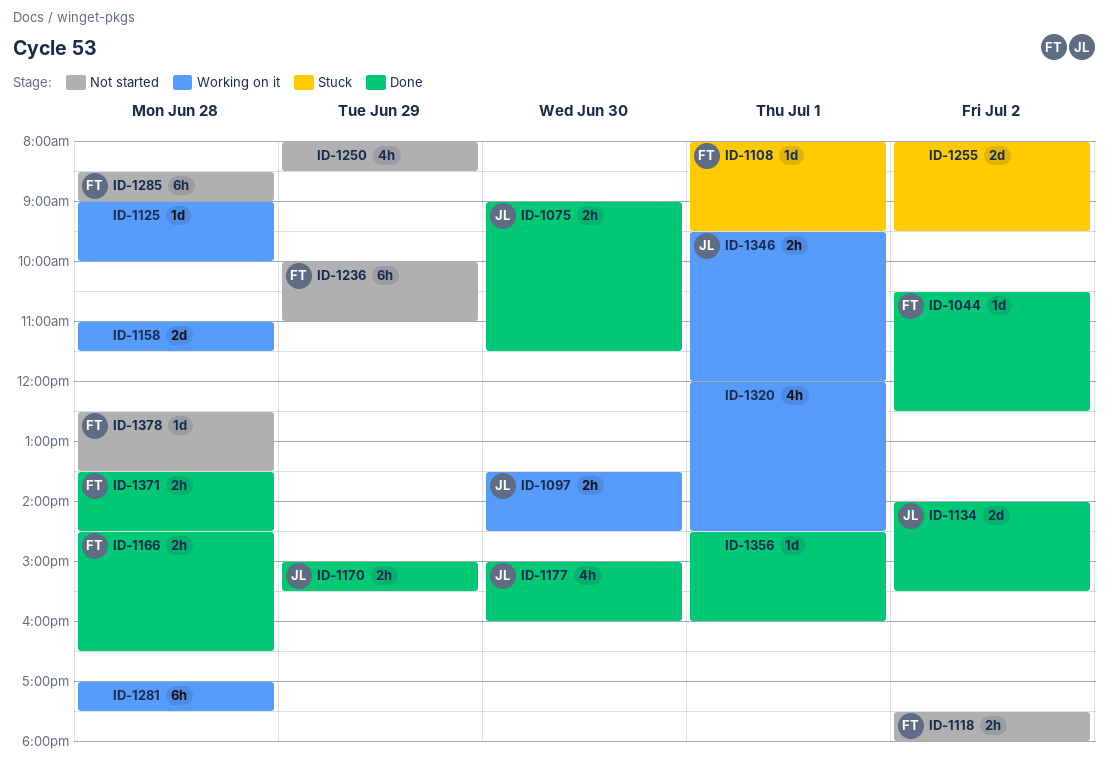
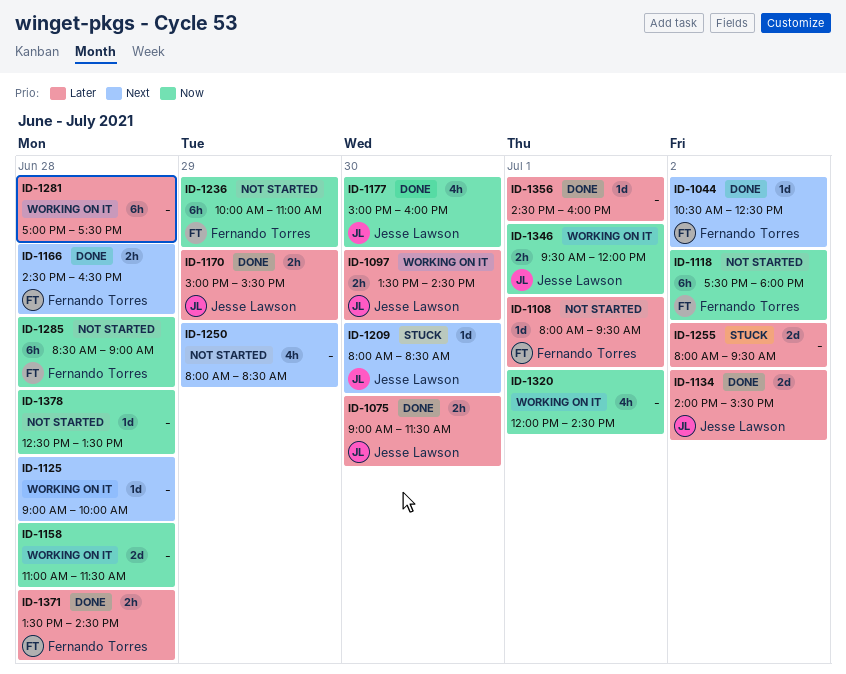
ID-1108, status: Stuck -> Not started
ID-1118, estimate: 2h -> 6h
ID-1209: none -> present
ID-1378, owner: Fernando Torres -> none

